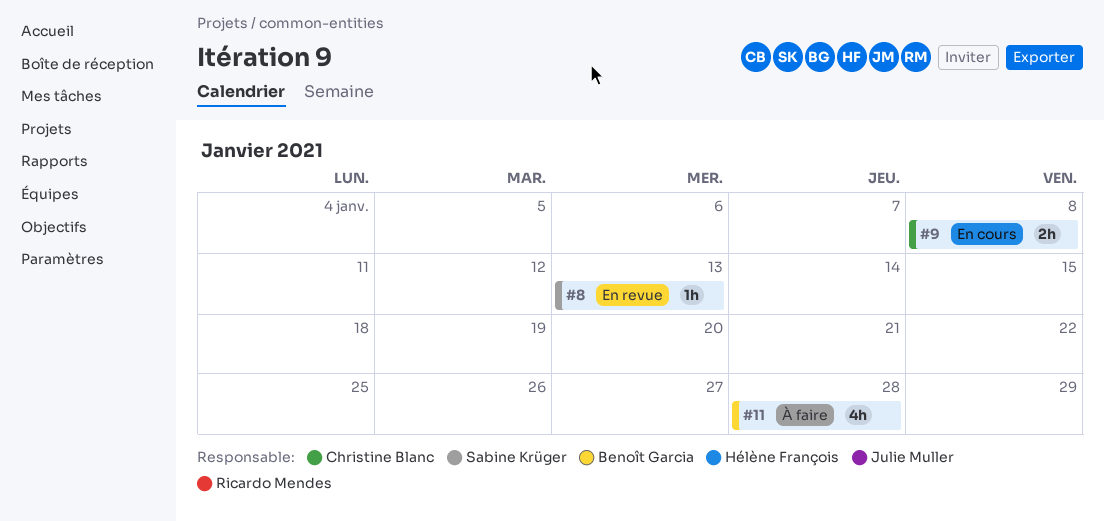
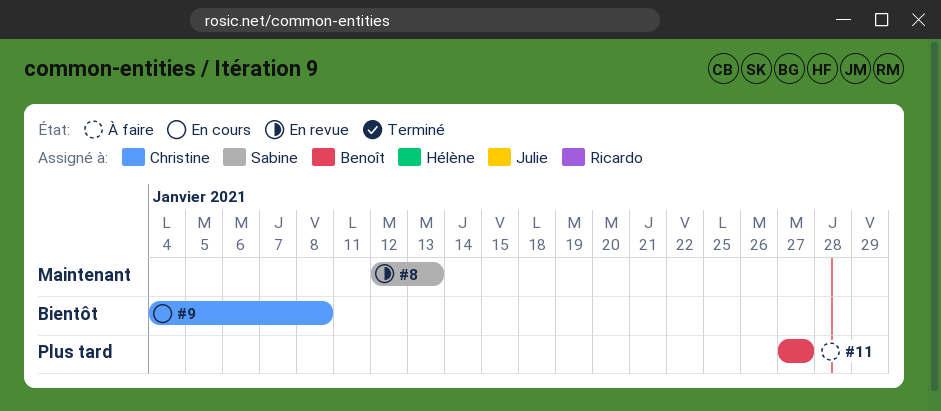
#11, due: Jan 28 -> Jan 27

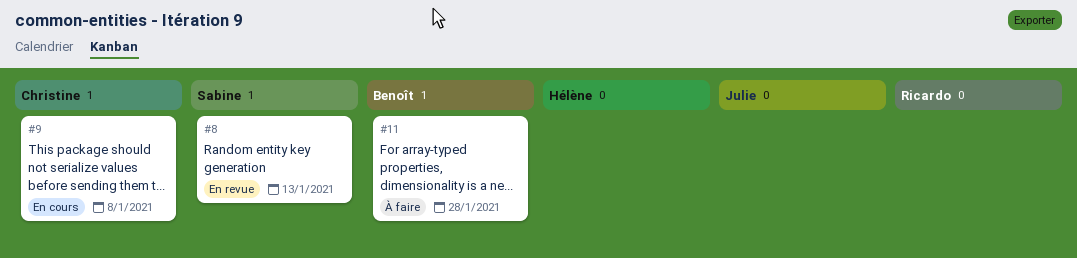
#11, due: Jan 27 -> Jan 28

